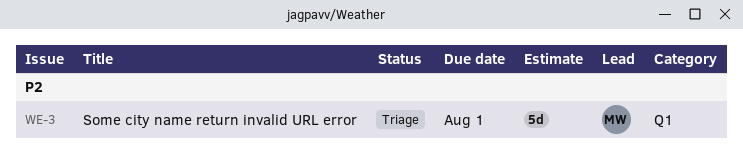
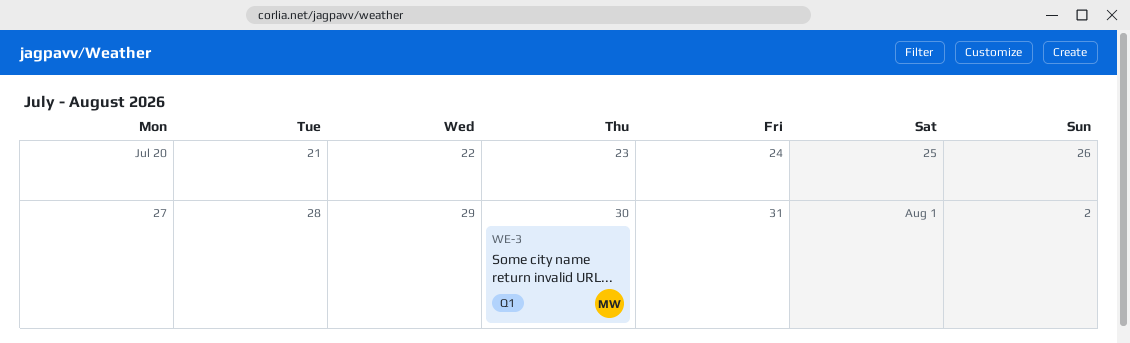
WE-3, due: Aug 1 -> Jul 30

